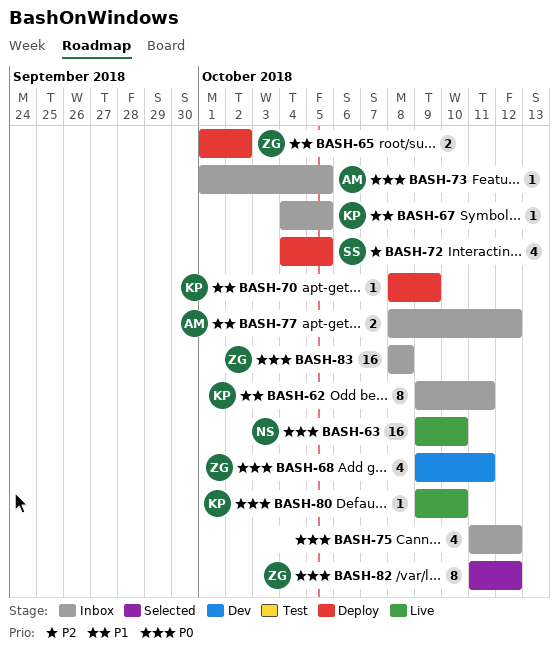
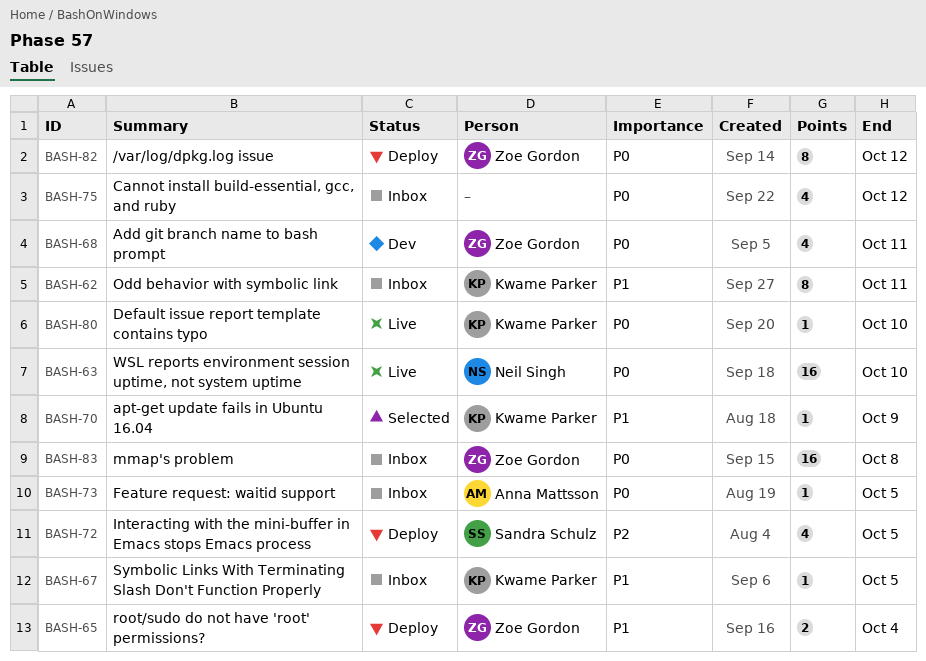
BASH-65, due: Oct 2 -> Oct 4
BASH-70, status: Deploy -> Selected
BASH-77: present -> none
BASH-82, status: Selected -> Deploy

